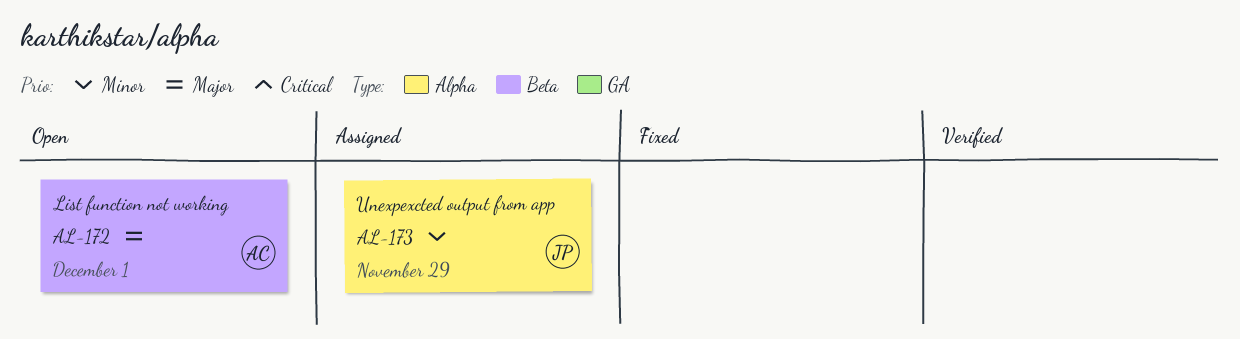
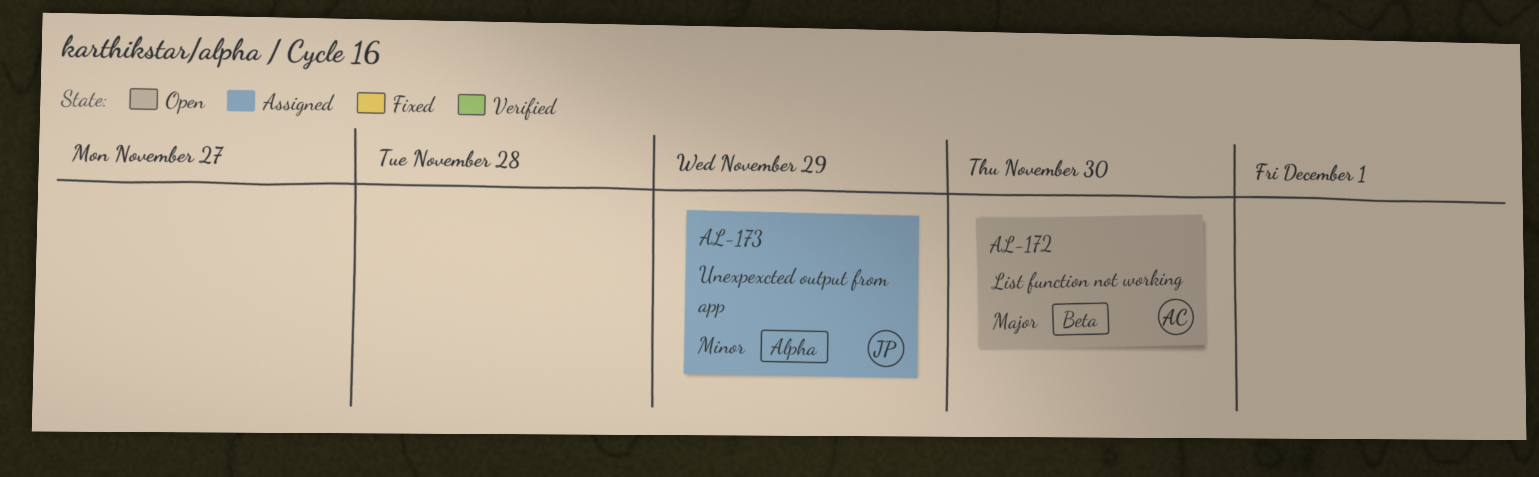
AL-172, due: Dec 1 -> Nov 30

